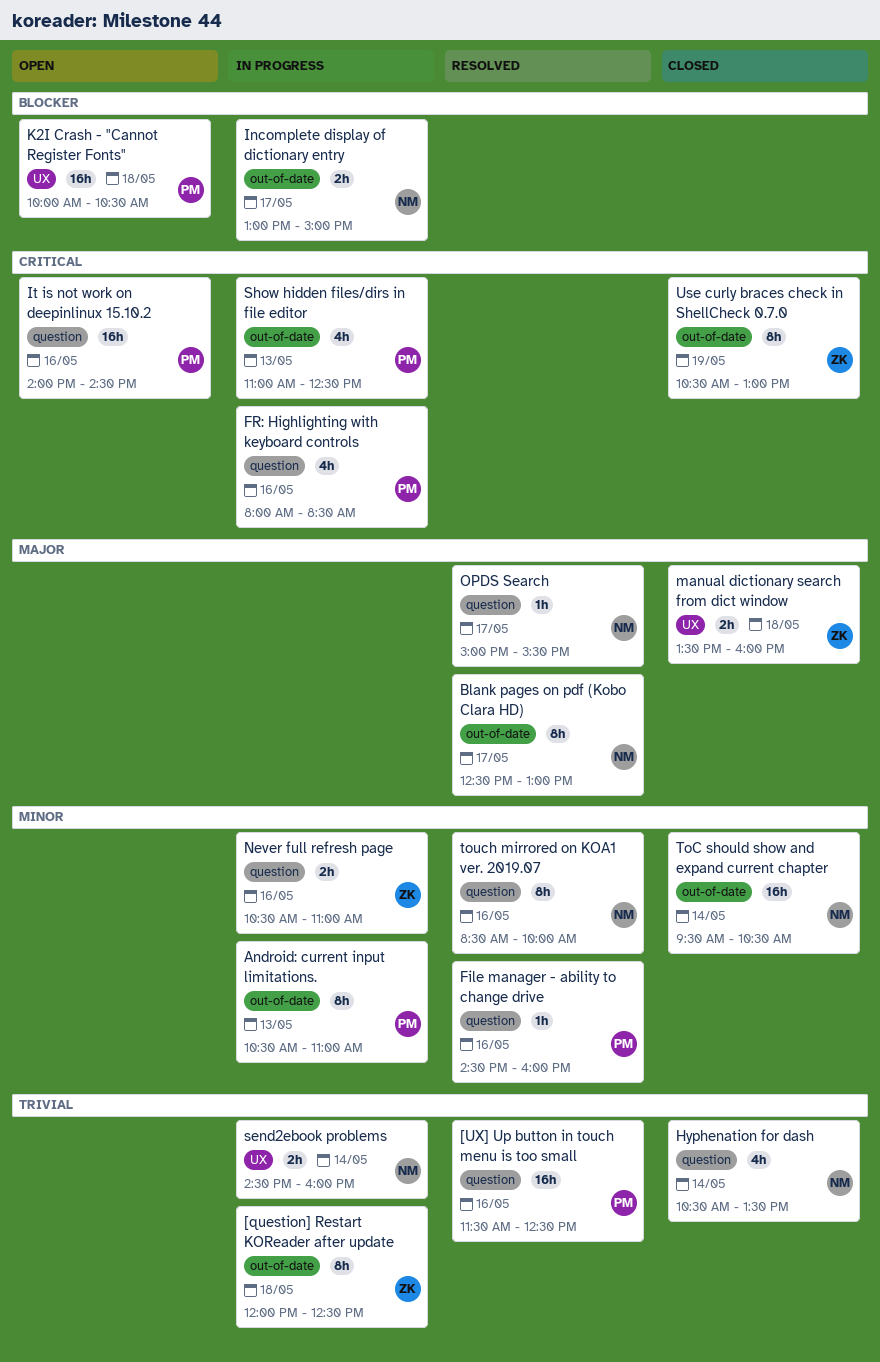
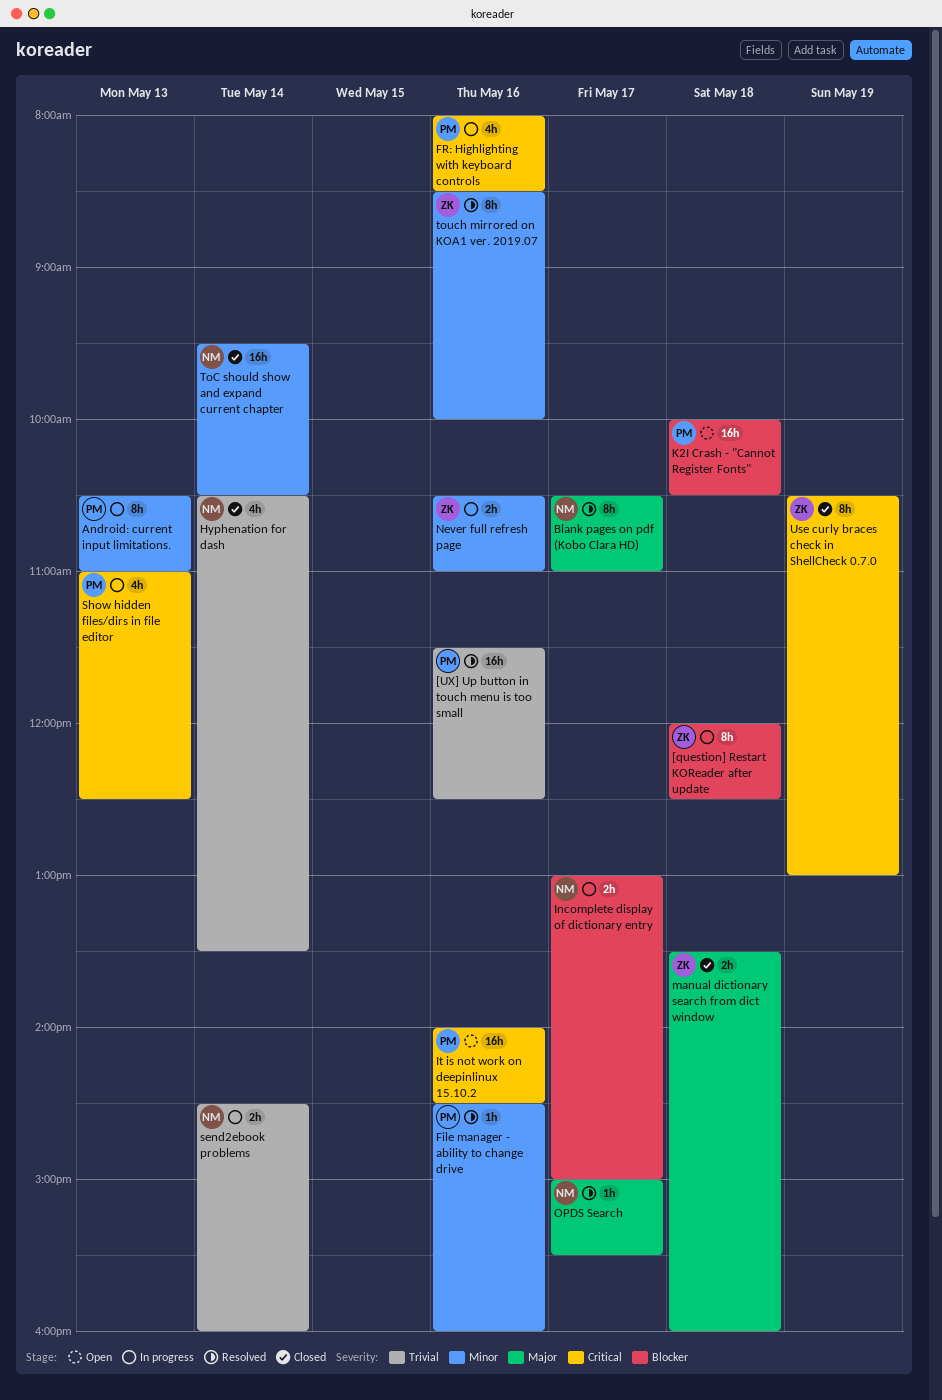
[question] Restart KOReader after update, priority: Trivial -> Blocker
Blank pages on pdf (Kobo Clara HD), begins: 12:30 -> 10:30
Blank pages on pdf (Kobo Clara HD), ends: 13:00 -> 11:00
touch mirrored on KOA1 ver. 2019.07, owner: NM -> ZK

